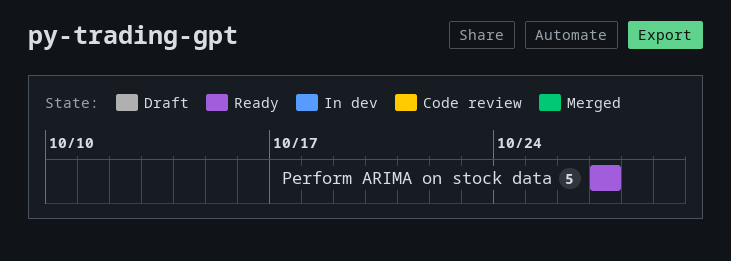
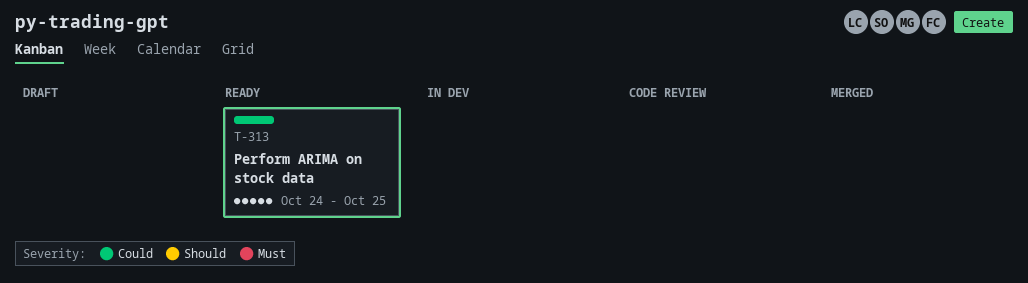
Perform ARIMA on stock data, start: Oct 27 -> Oct 24
Perform ARIMA on stock data, due: Oct 27 -> Oct 25

